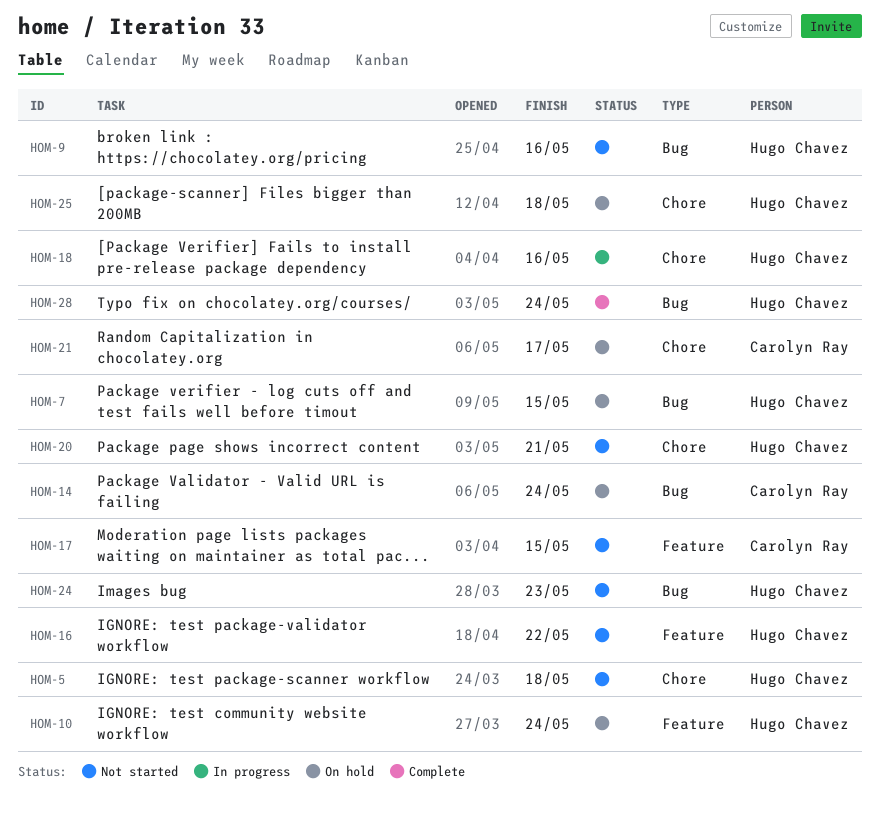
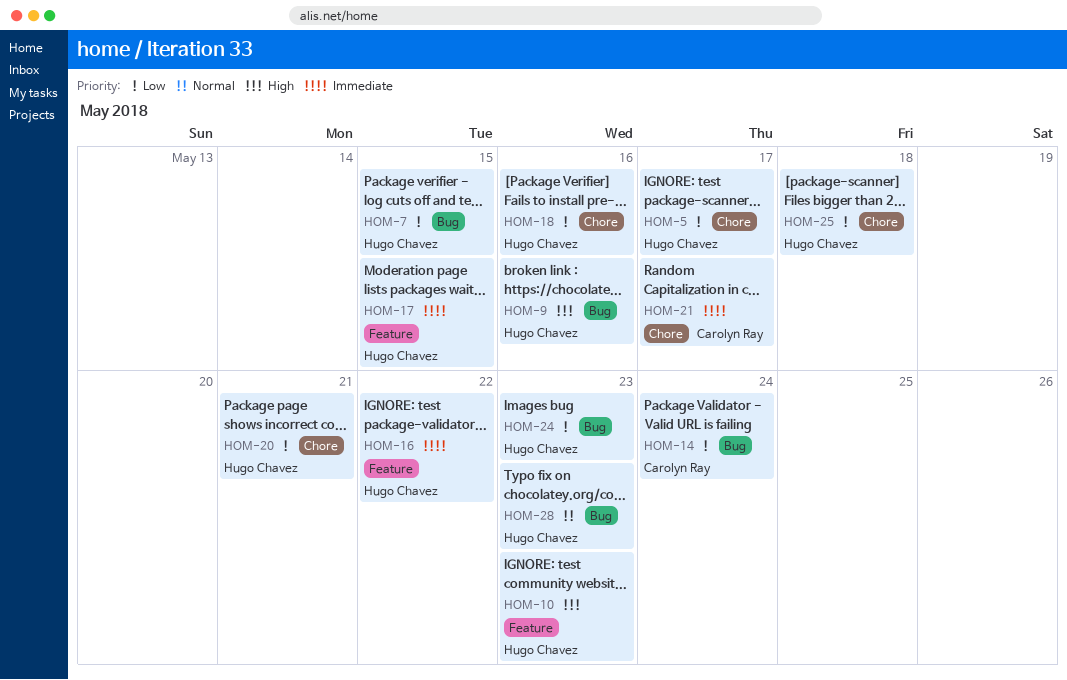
HOM-5, due: May 18 -> May 17
HOM-10, due: May 24 -> May 23
HOM-17, owner: Carolyn Ray -> Hugo Chavez
HOM-28, due: May 24 -> May 23

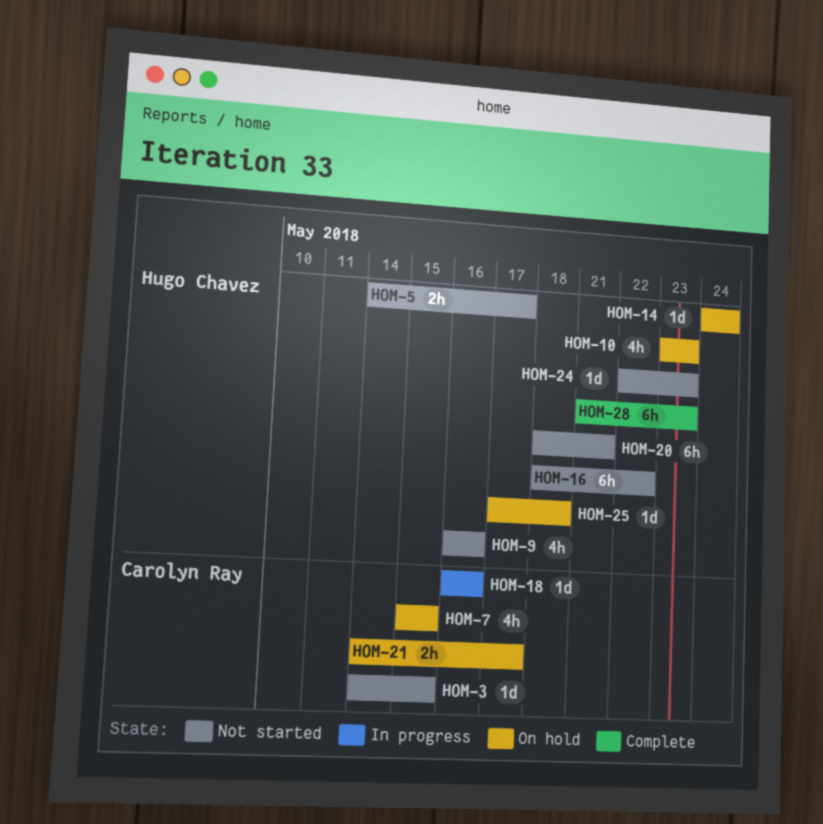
HOM-3: none -> present
HOM-7, owner: Hugo Chavez -> Carolyn Ray
HOM-14, owner: Carolyn Ray -> Hugo Chavez
HOM-17: present -> none
HOM-18, owner: Hugo Chavez -> Carolyn Ray

